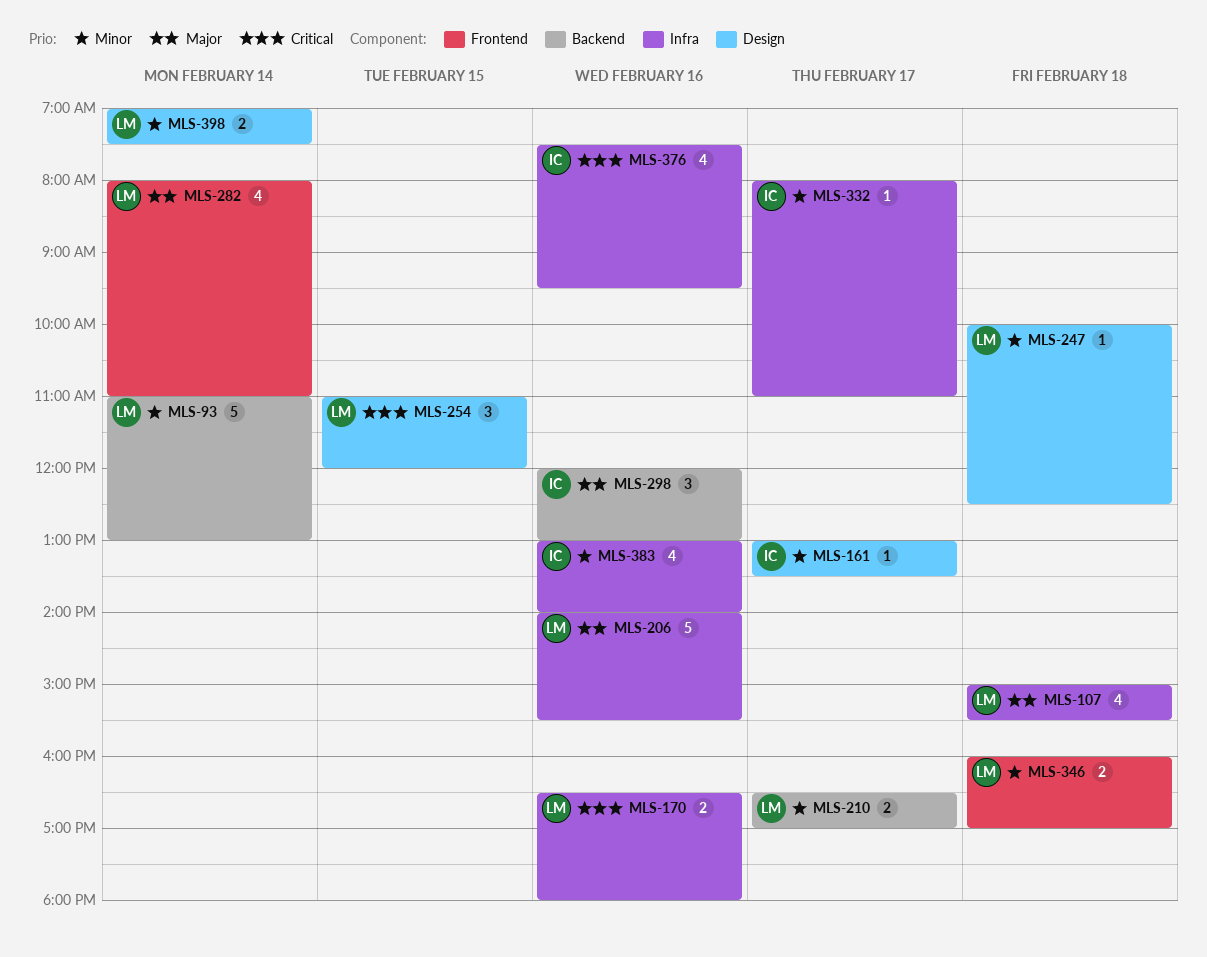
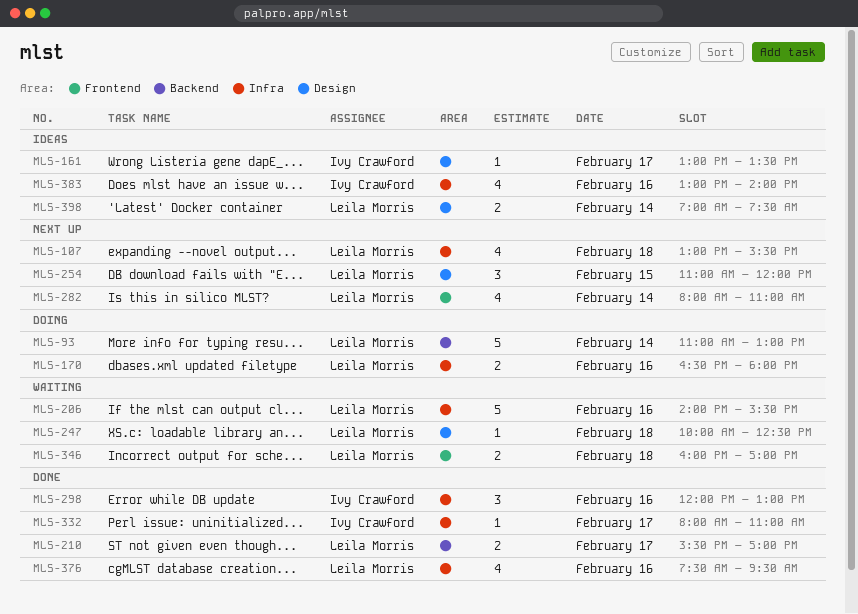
MLS-107, begins: 15:00 -> 13:00
MLS-210, begins: 16:30 -> 15:30
MLS-298, label: Backend -> Infra
MLS-376, owner: Ivy Crawford -> Leila Morris

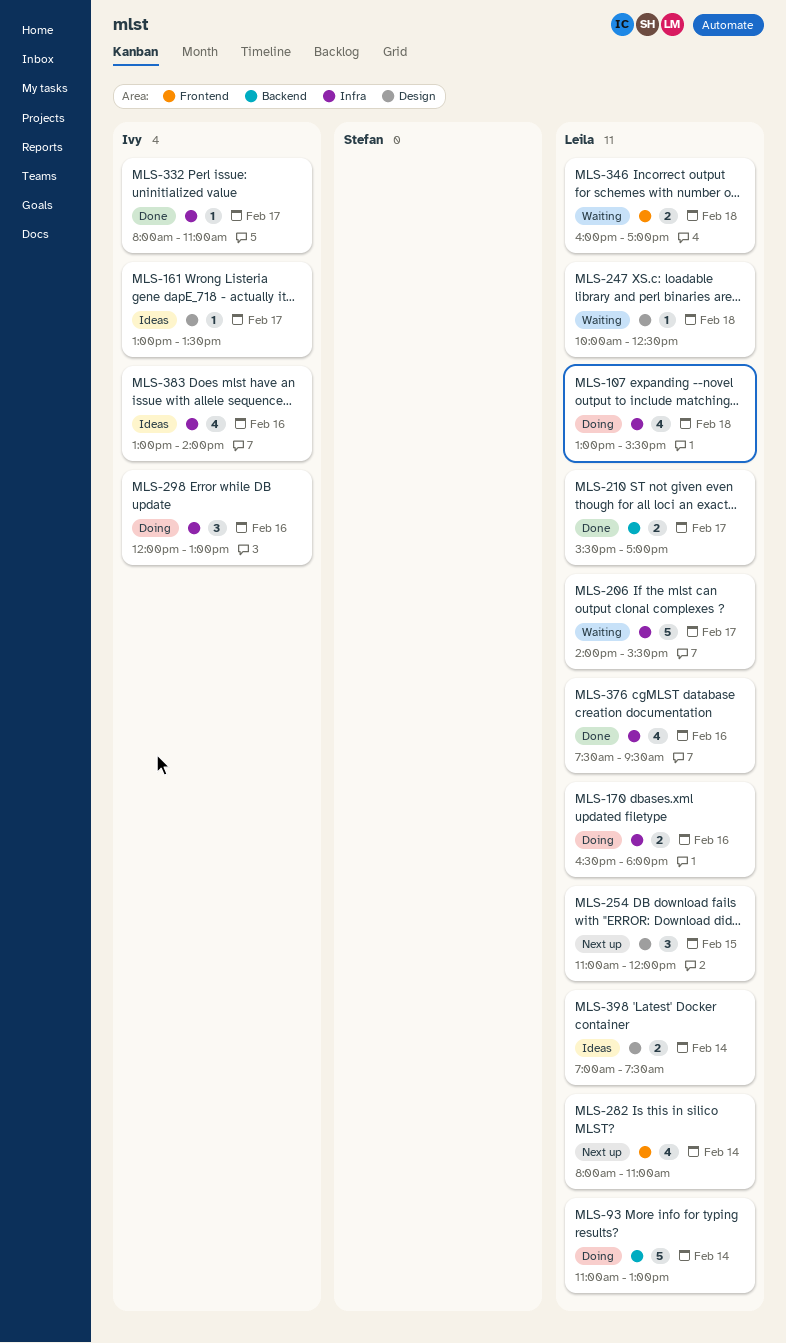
MLS-107, status: Next up -> Doing
MLS-206, day: Feb 16 -> Feb 17
MLS-298, status: Done -> Doing

